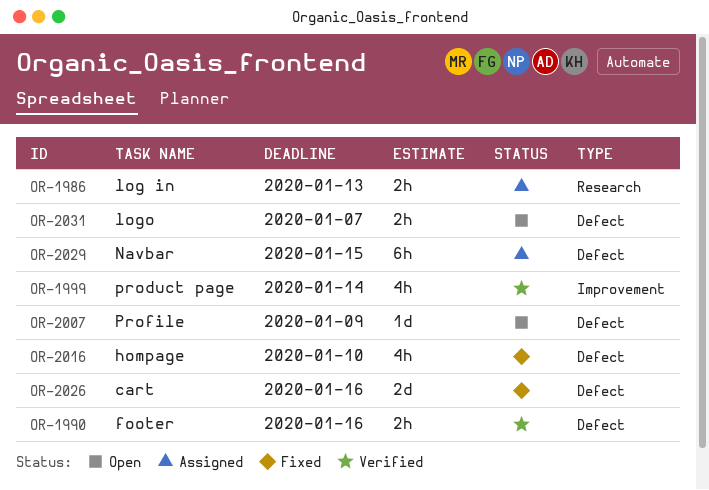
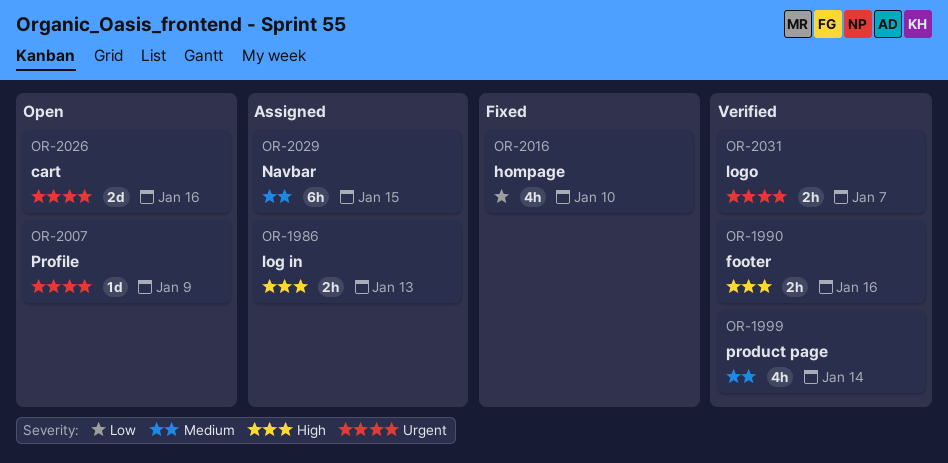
OR-2026, status: Fixed -> Open
OR-2031, status: Open -> Verified

